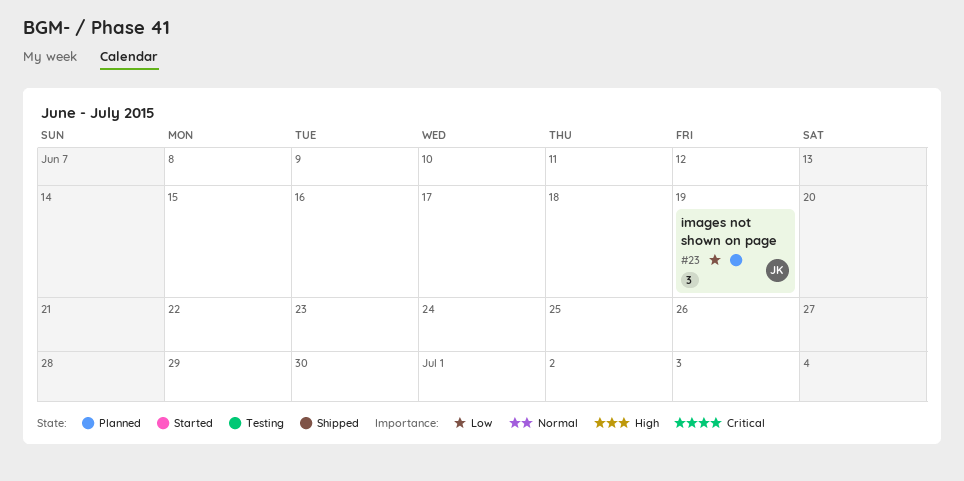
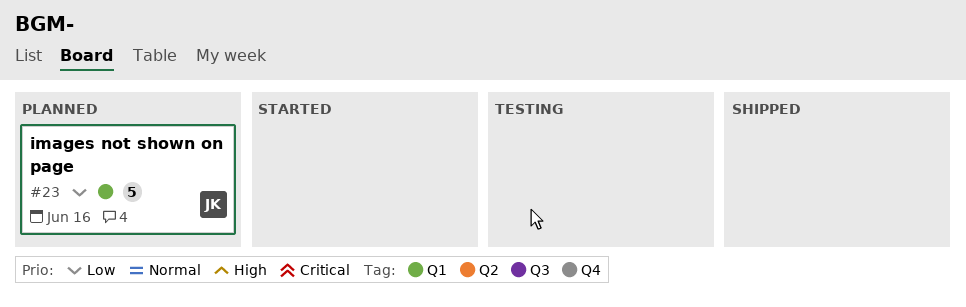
#23, estimate: 3 -> 5
#23, due: Jun 19 -> Jun 16

